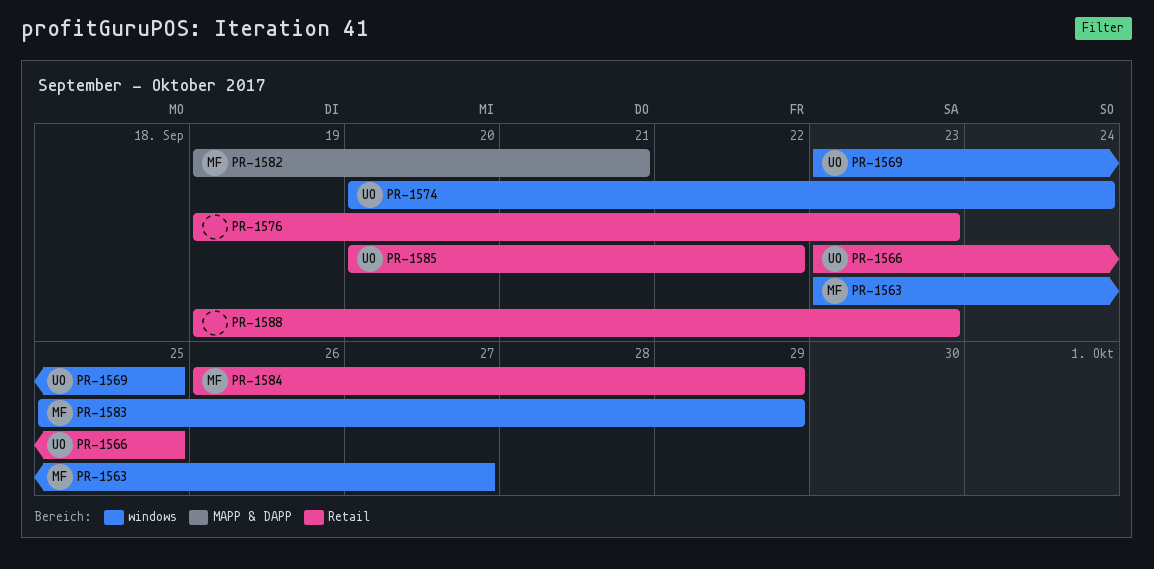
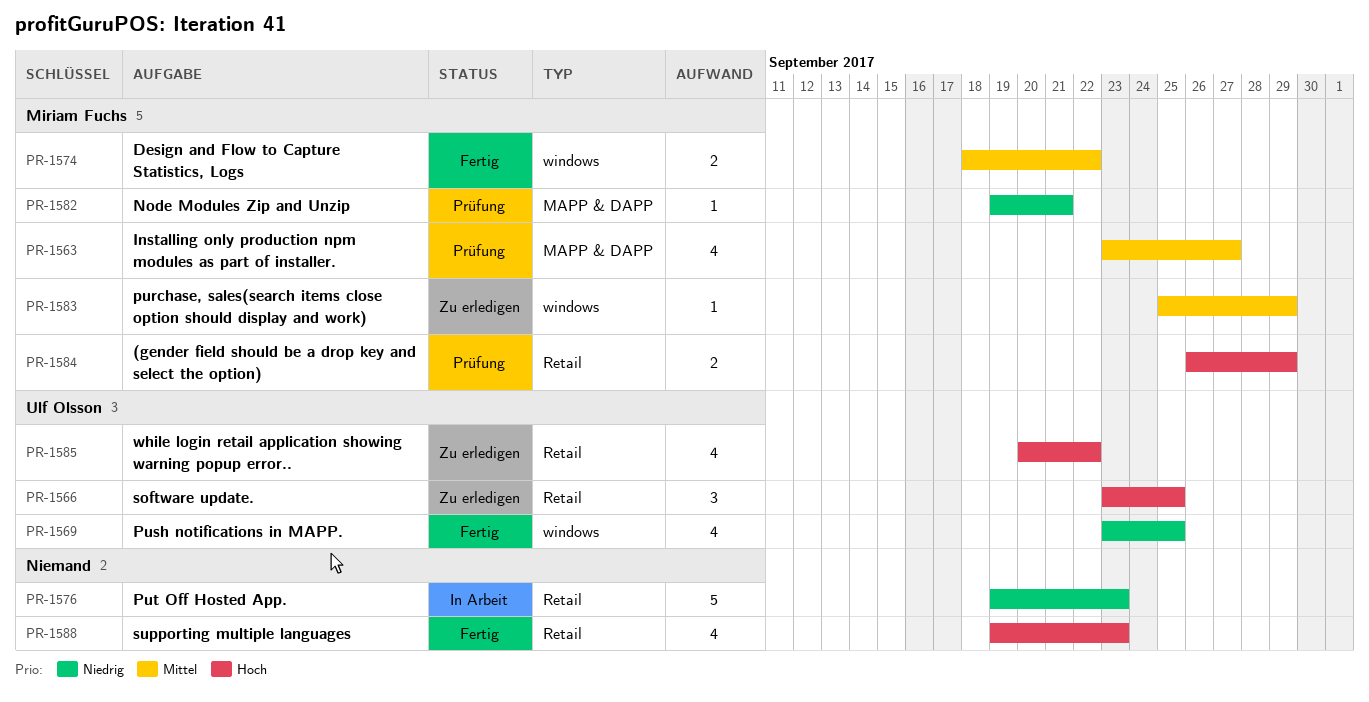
PR-1563, label: windows -> MAPP & DAPP
PR-1574, owner: Ulf Olsson -> Miriam Fuchs
PR-1574, start: Sep 20 -> Sep 18
PR-1574, due: Sep 24 -> Sep 22

